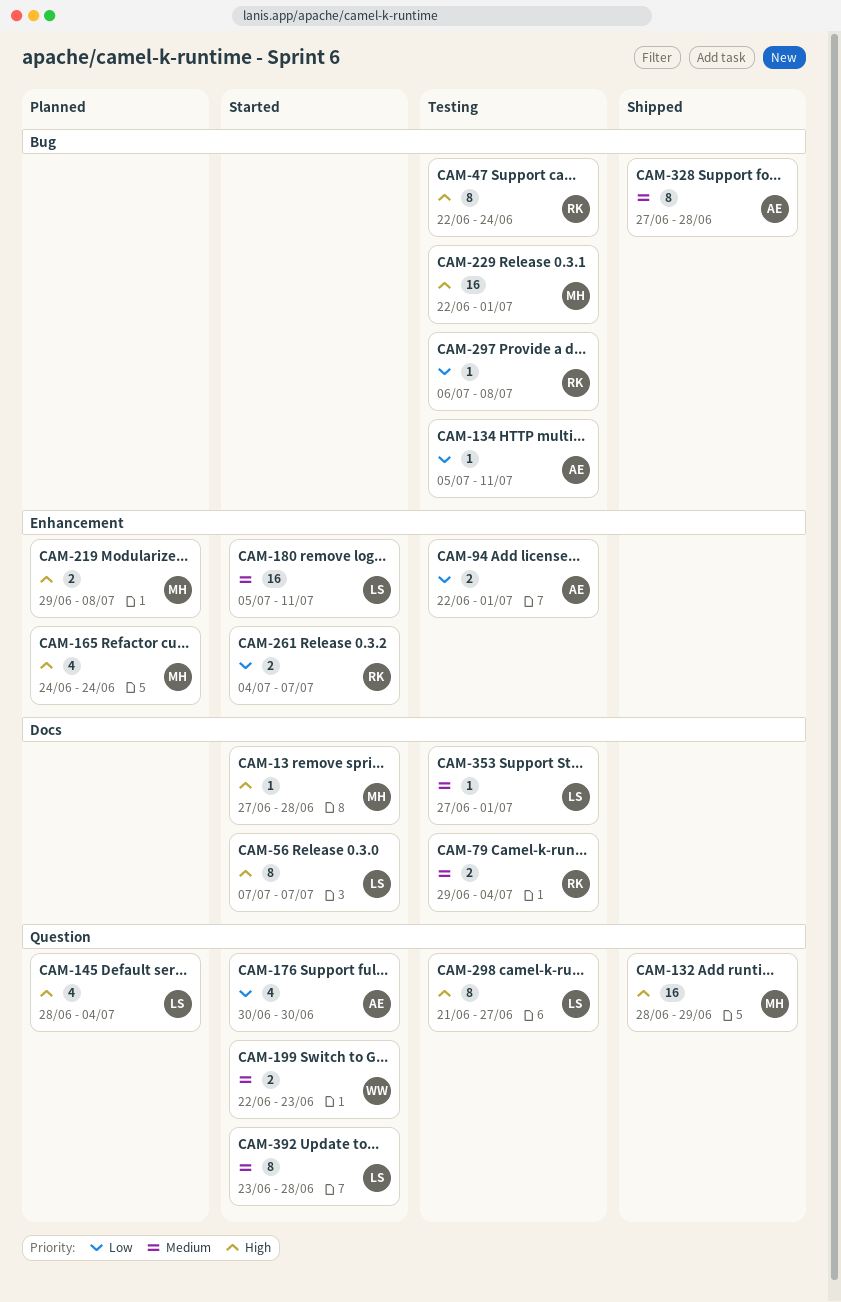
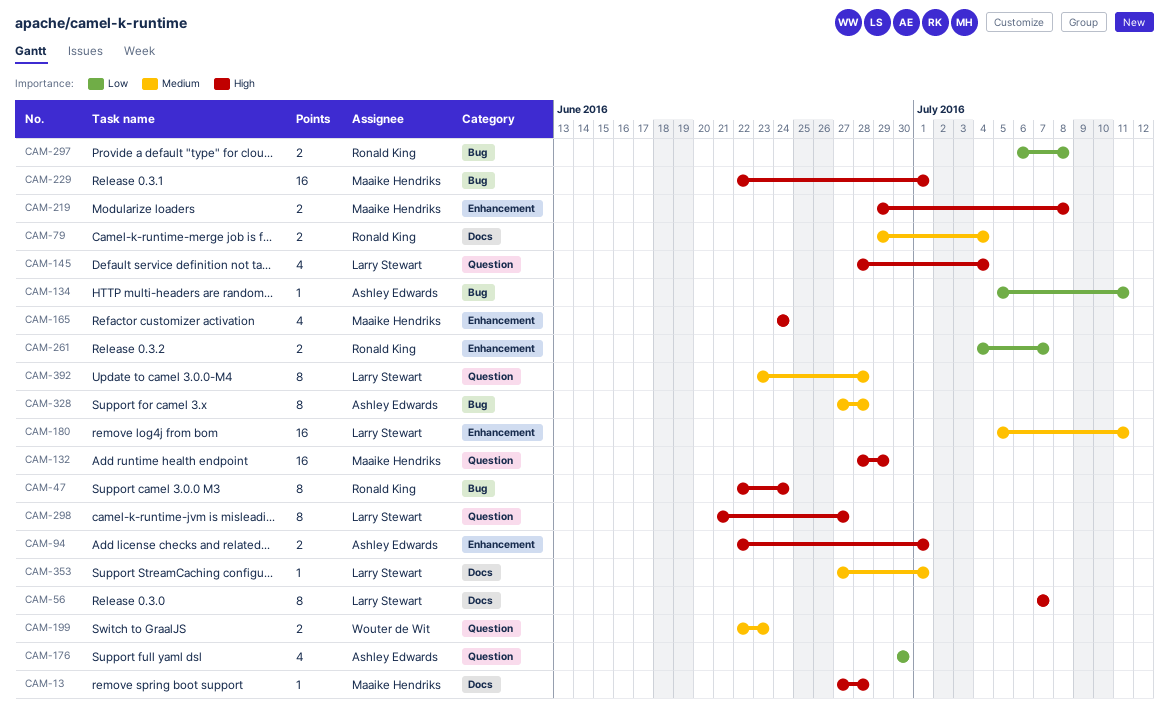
CAM-94, priority: Low -> High
CAM-297, estimate: 1 -> 2

